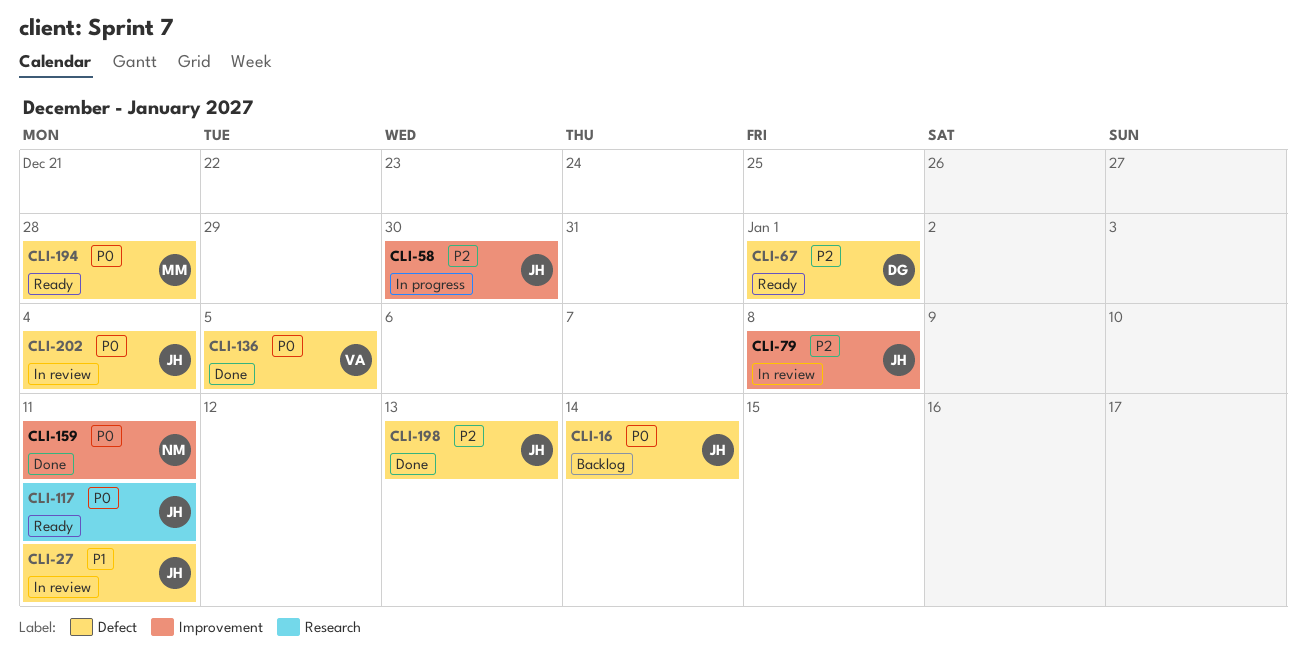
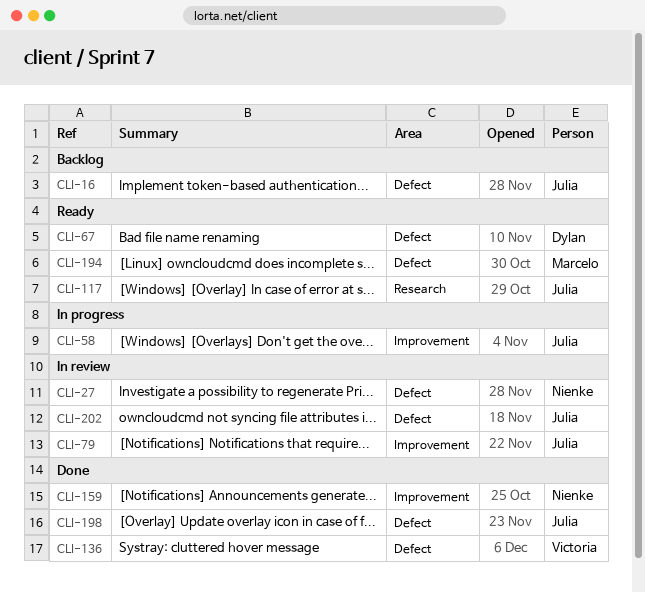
CLI-27, owner: Julia -> Nienke

